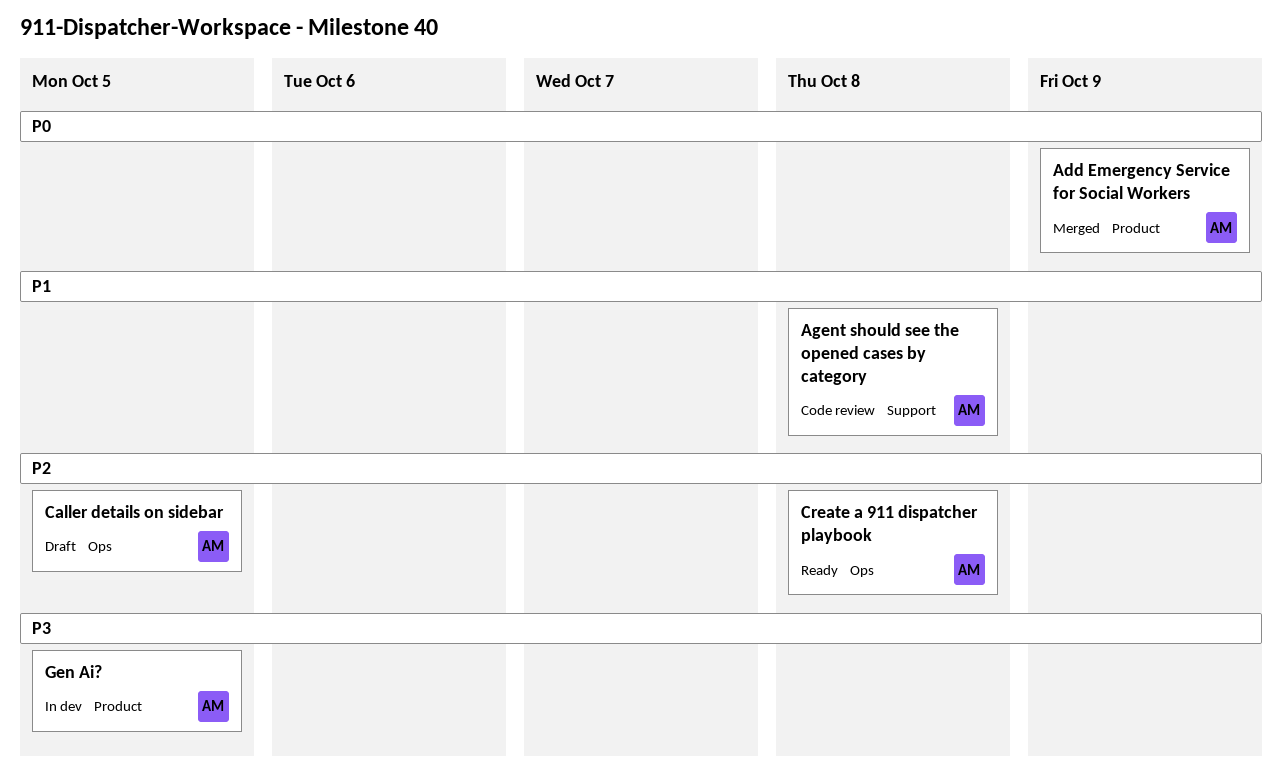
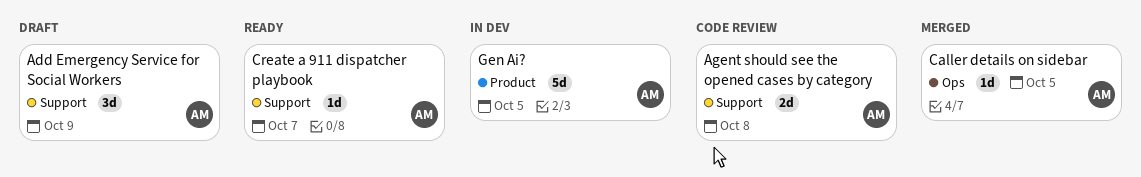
Add Emergency Service for Social Workers, status: Merged -> Draft
Add Emergency Service for Social Workers, label: Product -> Support
Caller details on sidebar, status: Draft -> Merged
Create a 911 dispatcher playbook, label: Ops -> Support
Create a 911 dispatcher playbook, due: Oct 8 -> Oct 7

